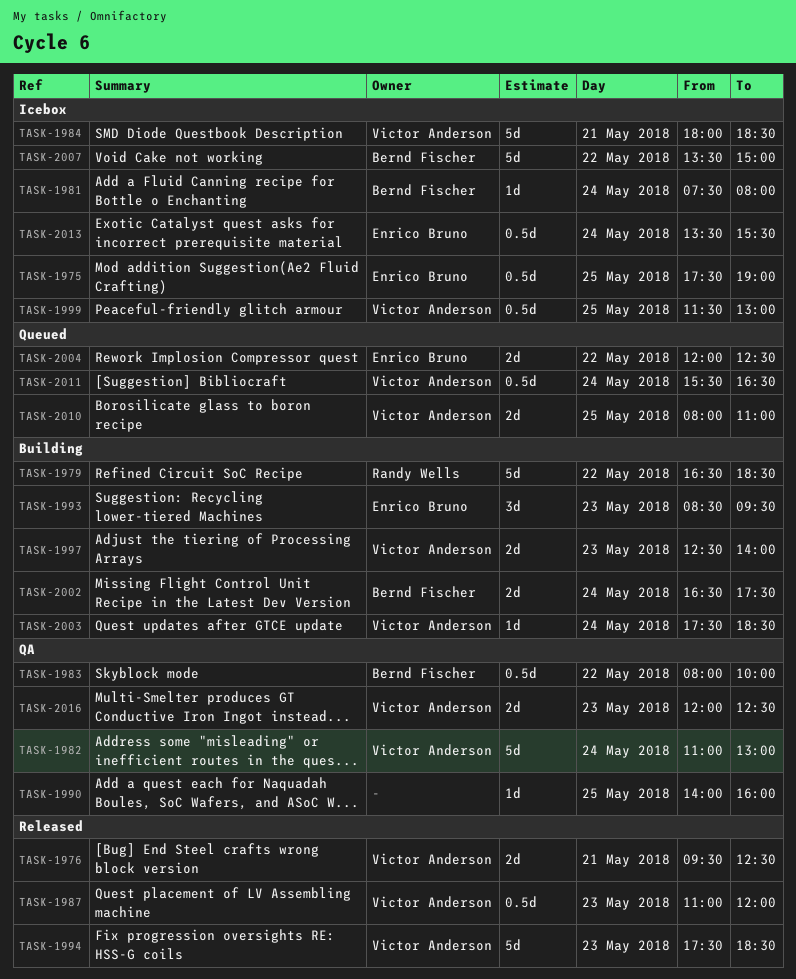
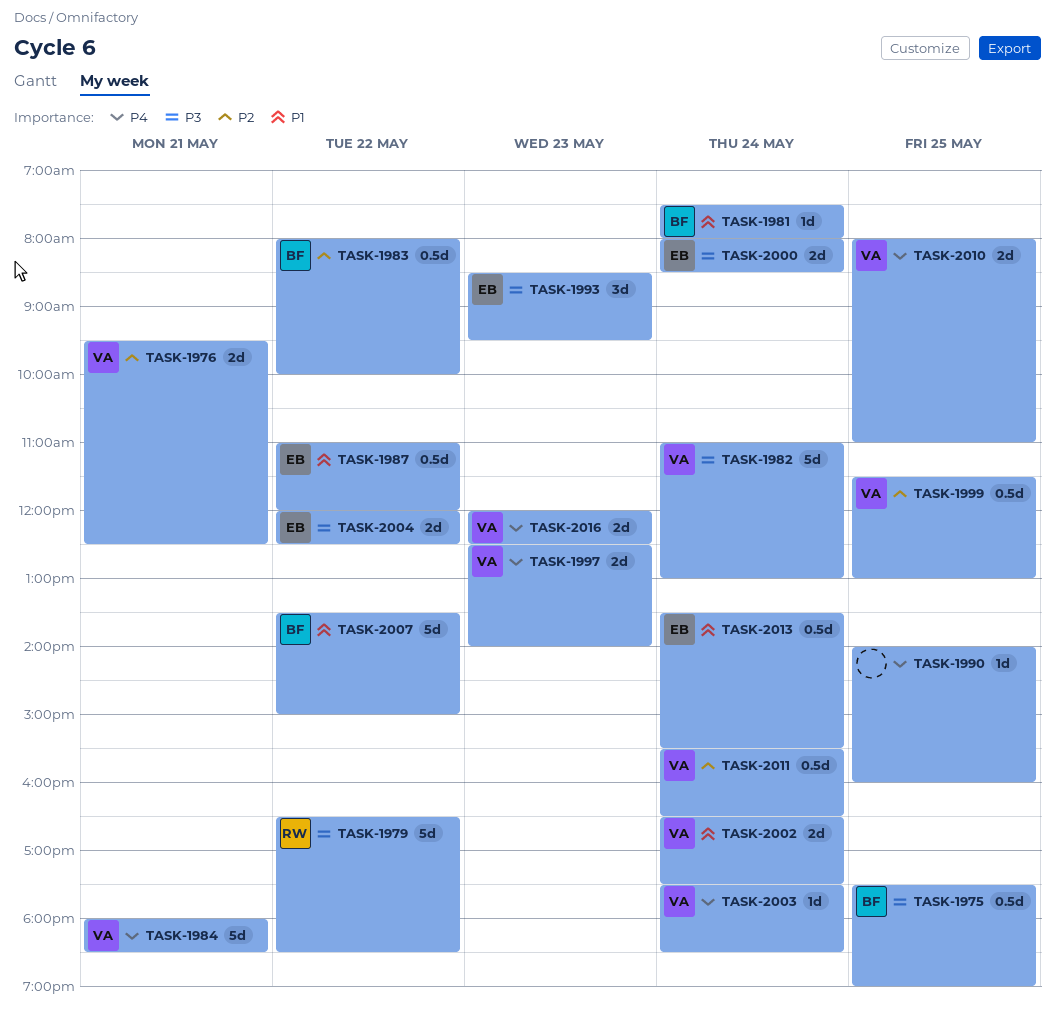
TASK-1975, owner: Enrico Bruno -> Bernd Fischer
TASK-1987, owner: Victor Anderson -> Enrico Bruno
TASK-1987, day: May 23 -> May 22
TASK-1994: present -> none
TASK-2000: none -> present
TASK-2002, owner: Bernd Fischer -> Victor Anderson

